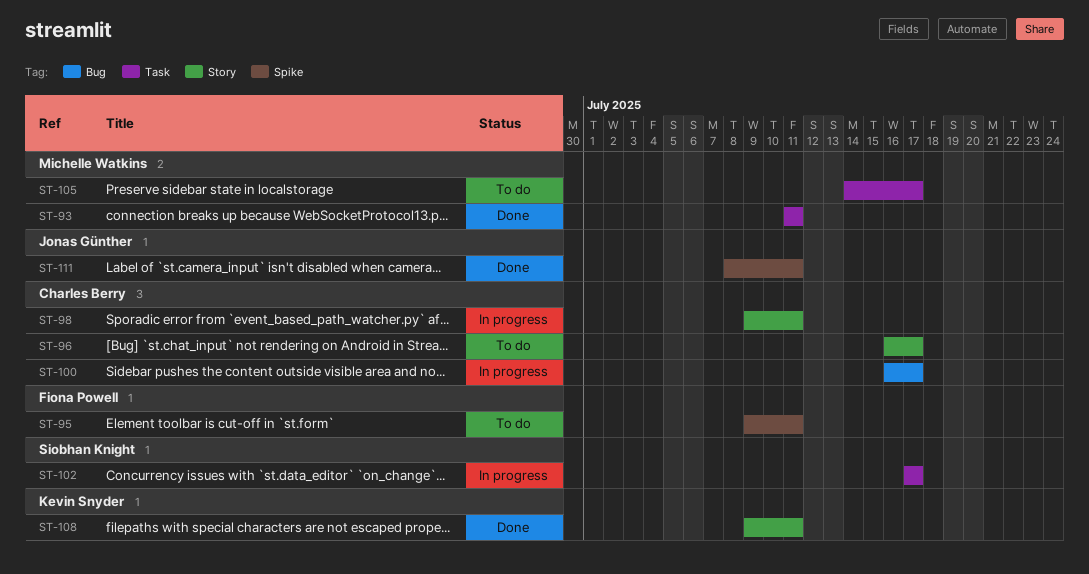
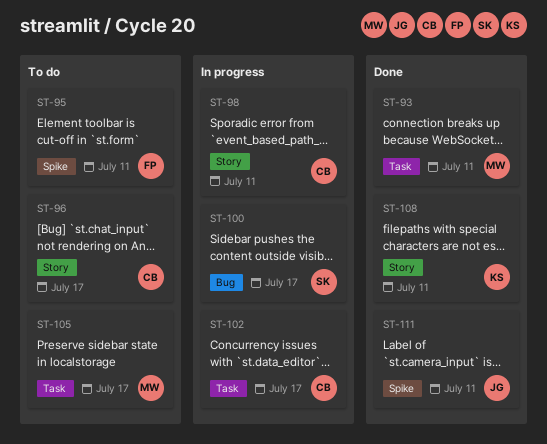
ST-100, owner: Charles Berry -> Siobhan Knight
ST-102, owner: Siobhan Knight -> Charles Berry

